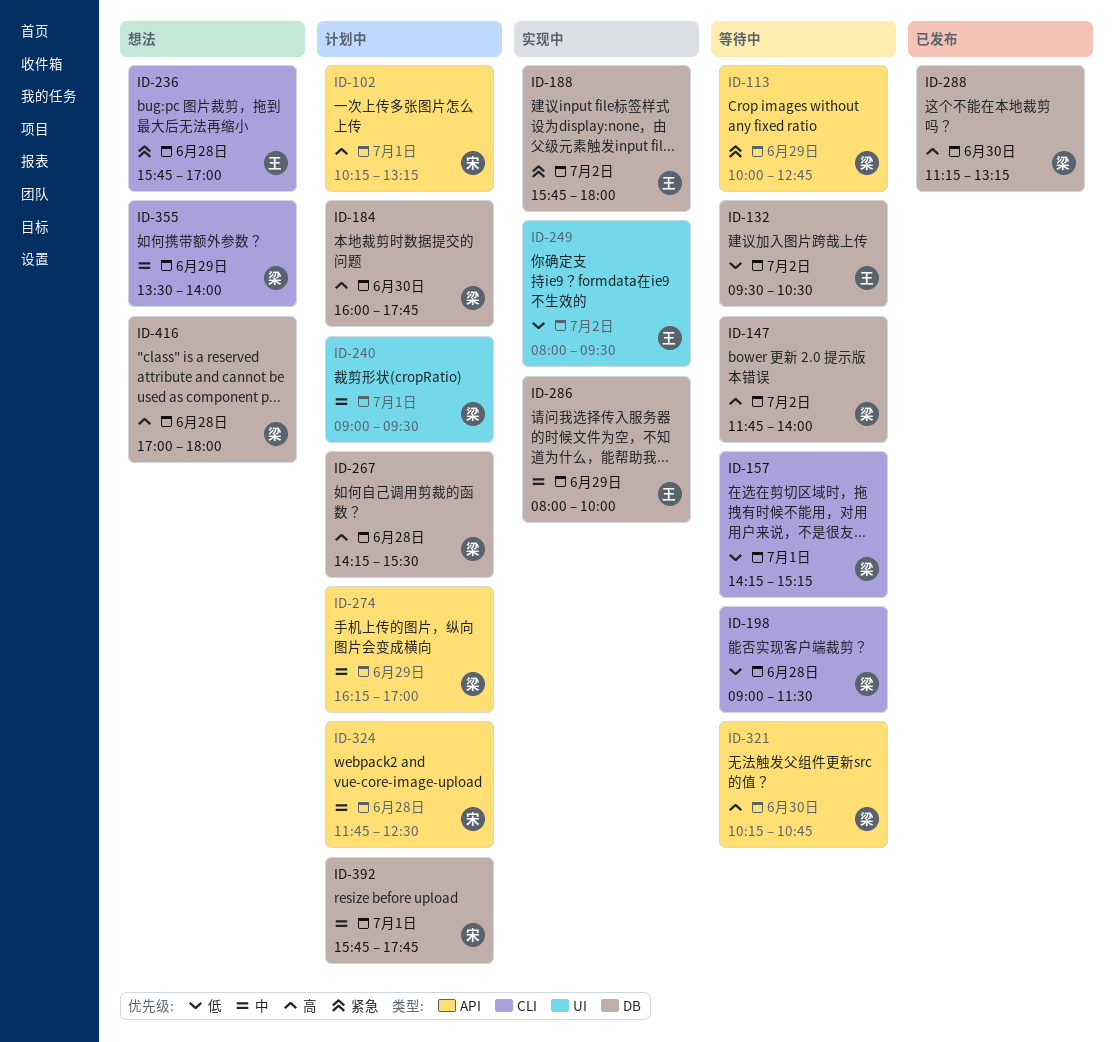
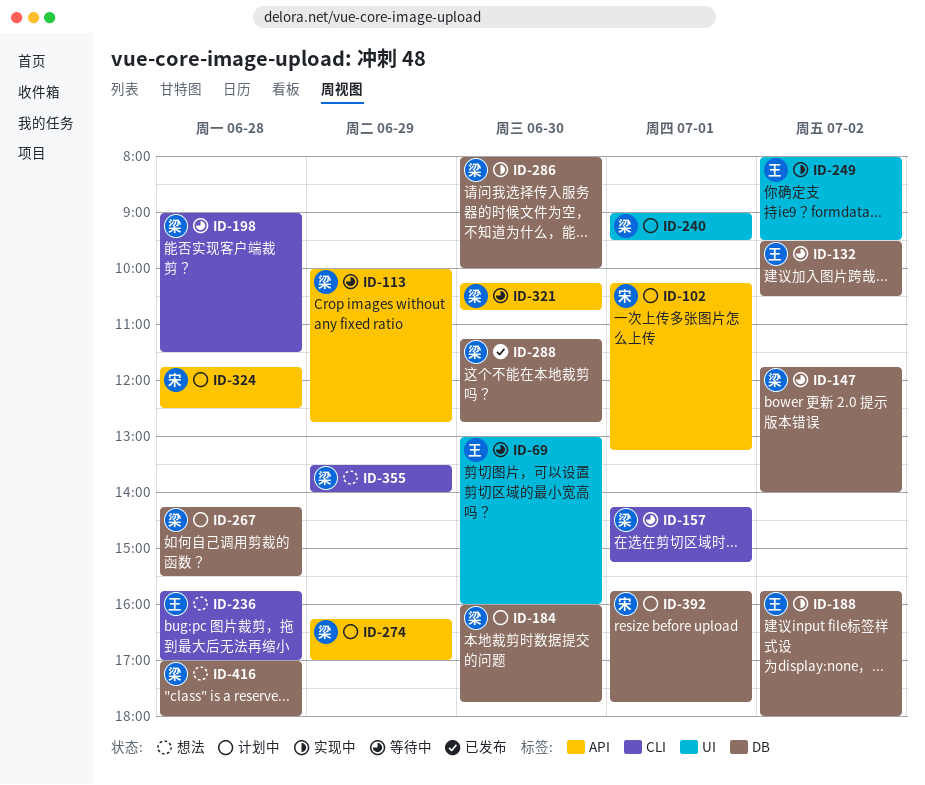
ID-69: none -> present
ID-286, owner: 王 -> 梁
ID-286, day: Jun 29 -> Jun 30
ID-288, ends: 13:15 -> 12:45

